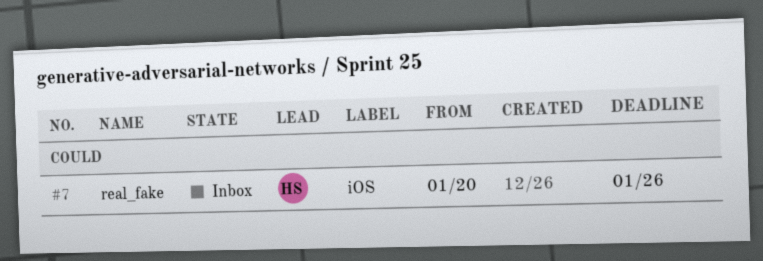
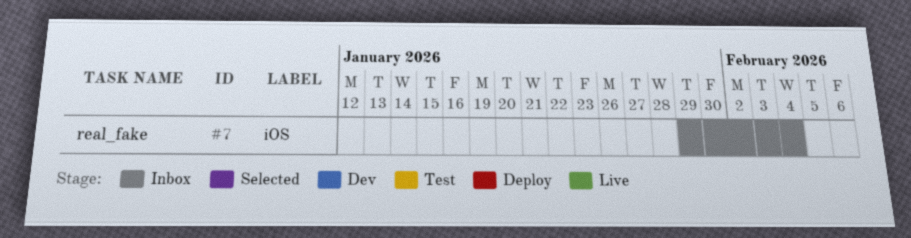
#7, start: Jan 20 -> Jan 29
#7, due: Jan 26 -> Feb 4

